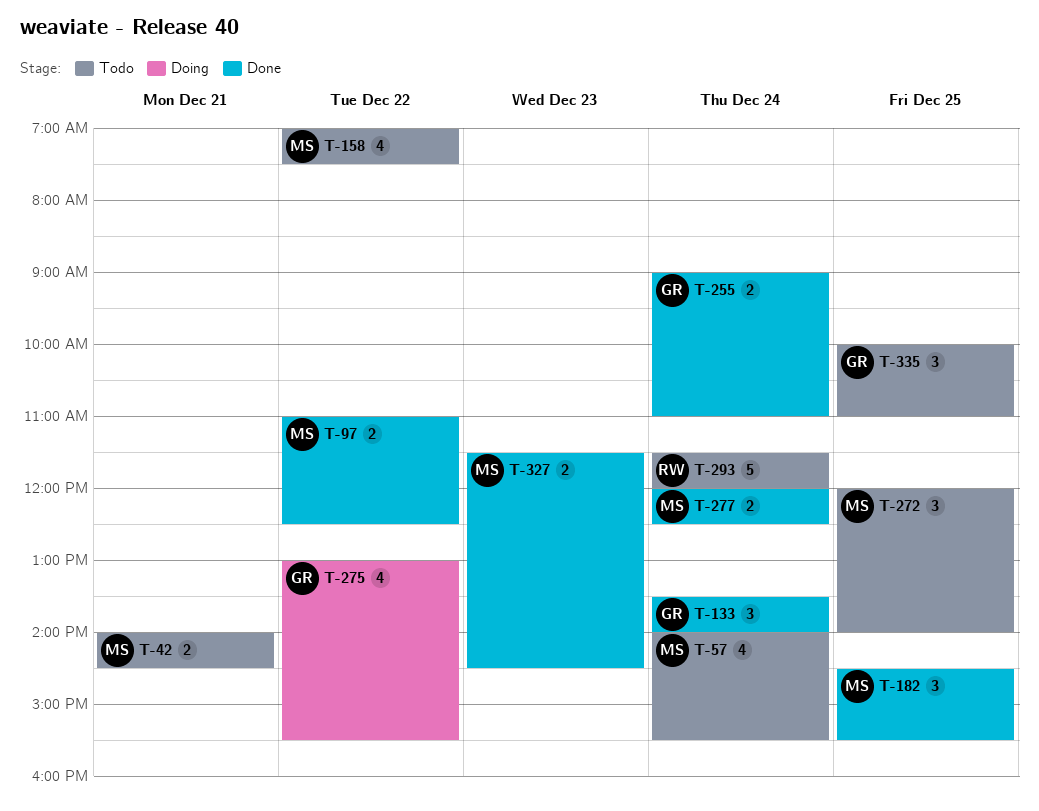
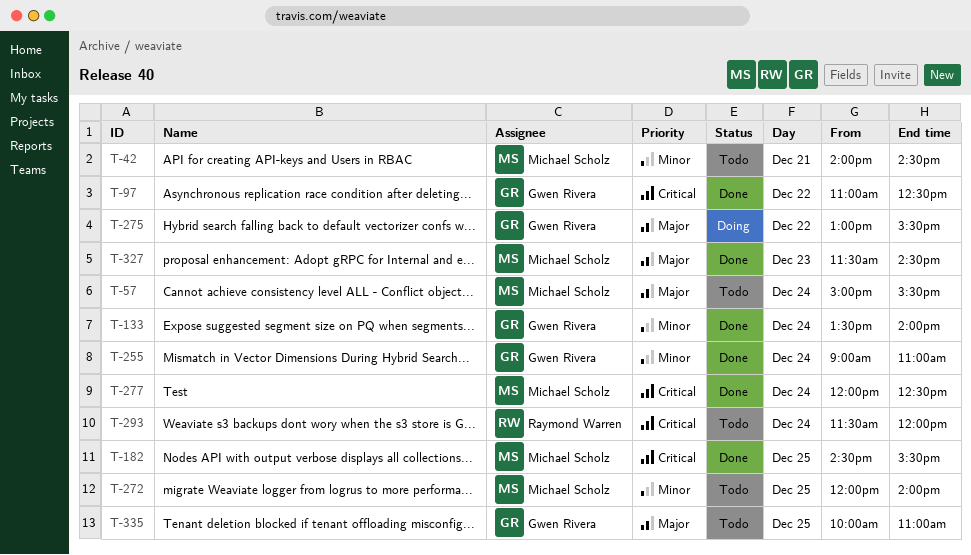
T-57, begins: 14:00 -> 15:00
T-97, owner: Michael Scholz -> Gwen Rivera
T-158: present -> none

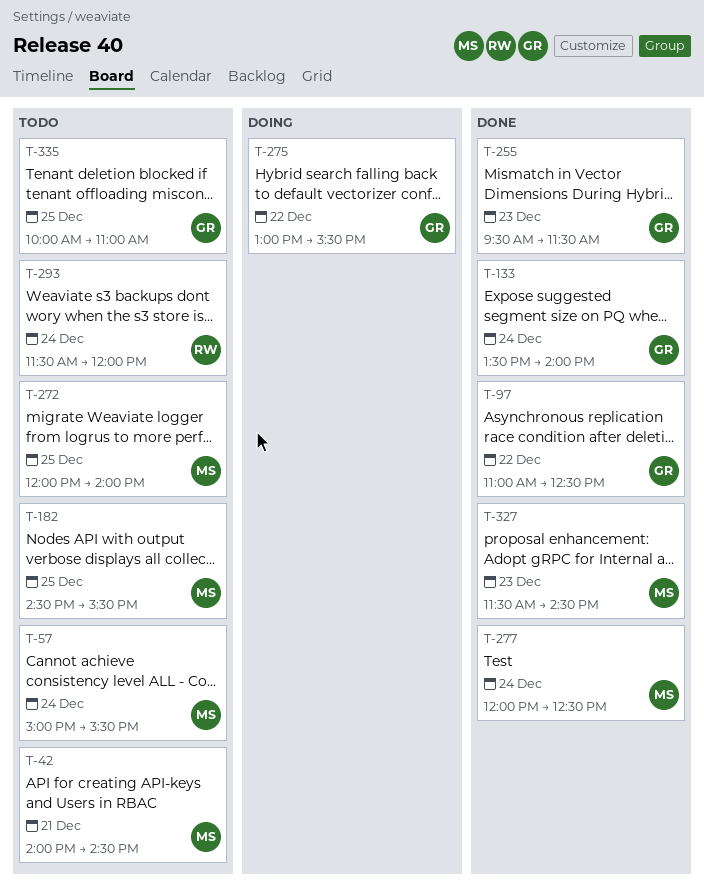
T-182, status: Done -> Todo
T-255, day: Dec 24 -> Dec 23
T-255, begins: 09:00 -> 09:30
T-255, ends: 11:00 -> 11:30

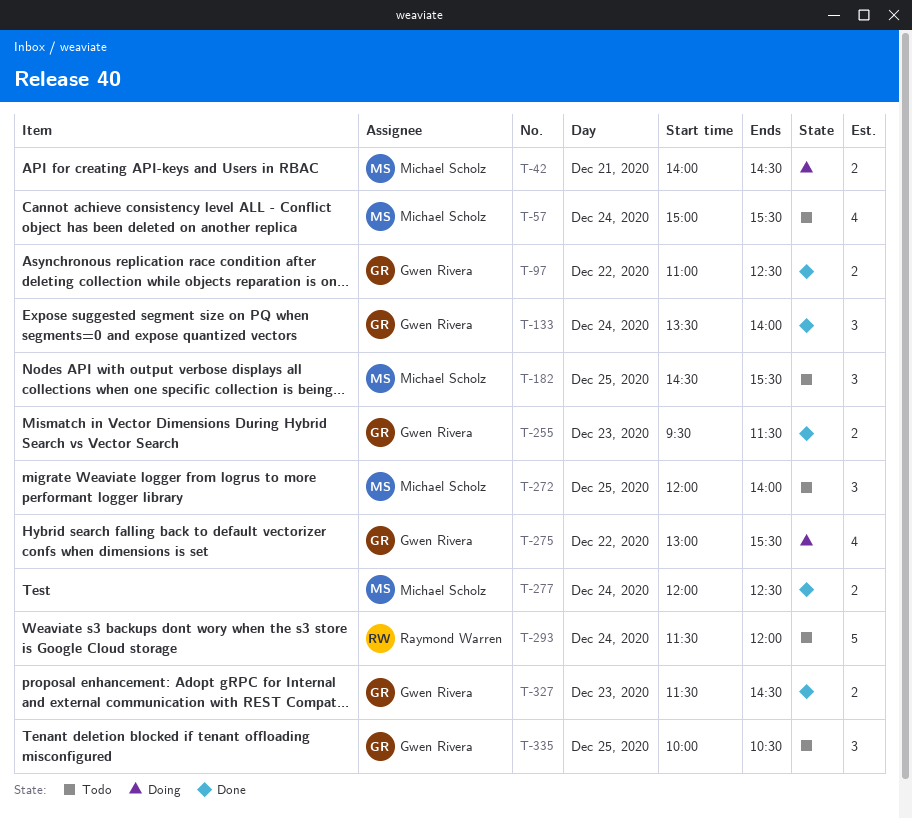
T-42, status: Todo -> Doing
T-327, owner: Michael Scholz -> Gwen Rivera
T-335, ends: 11:00 -> 10:30

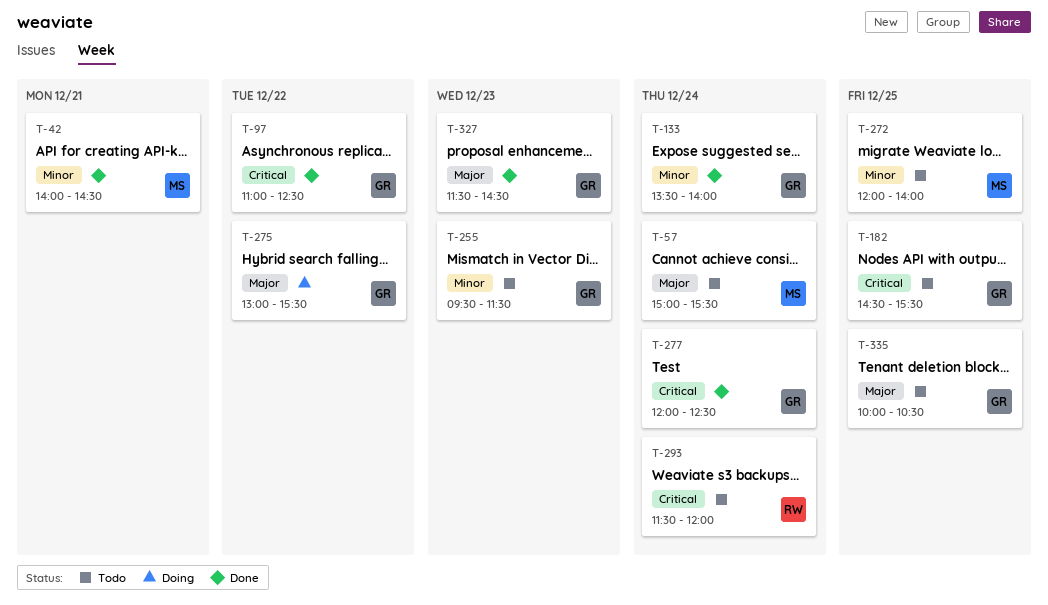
T-42, status: Doing -> Done
T-182, owner: Michael Scholz -> Gwen Rivera
T-255, status: Done -> Todo
T-277, owner: Michael Scholz -> Gwen Rivera

